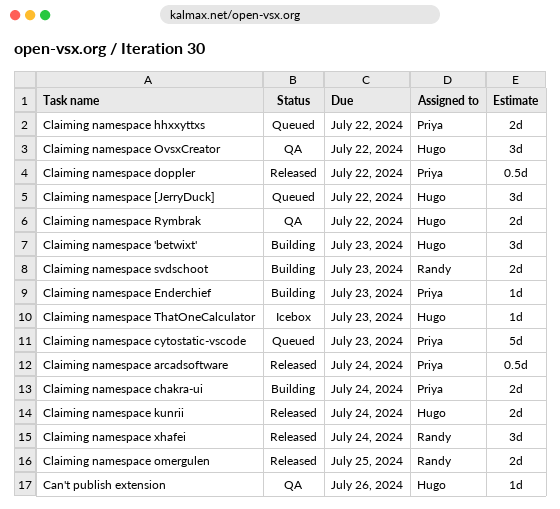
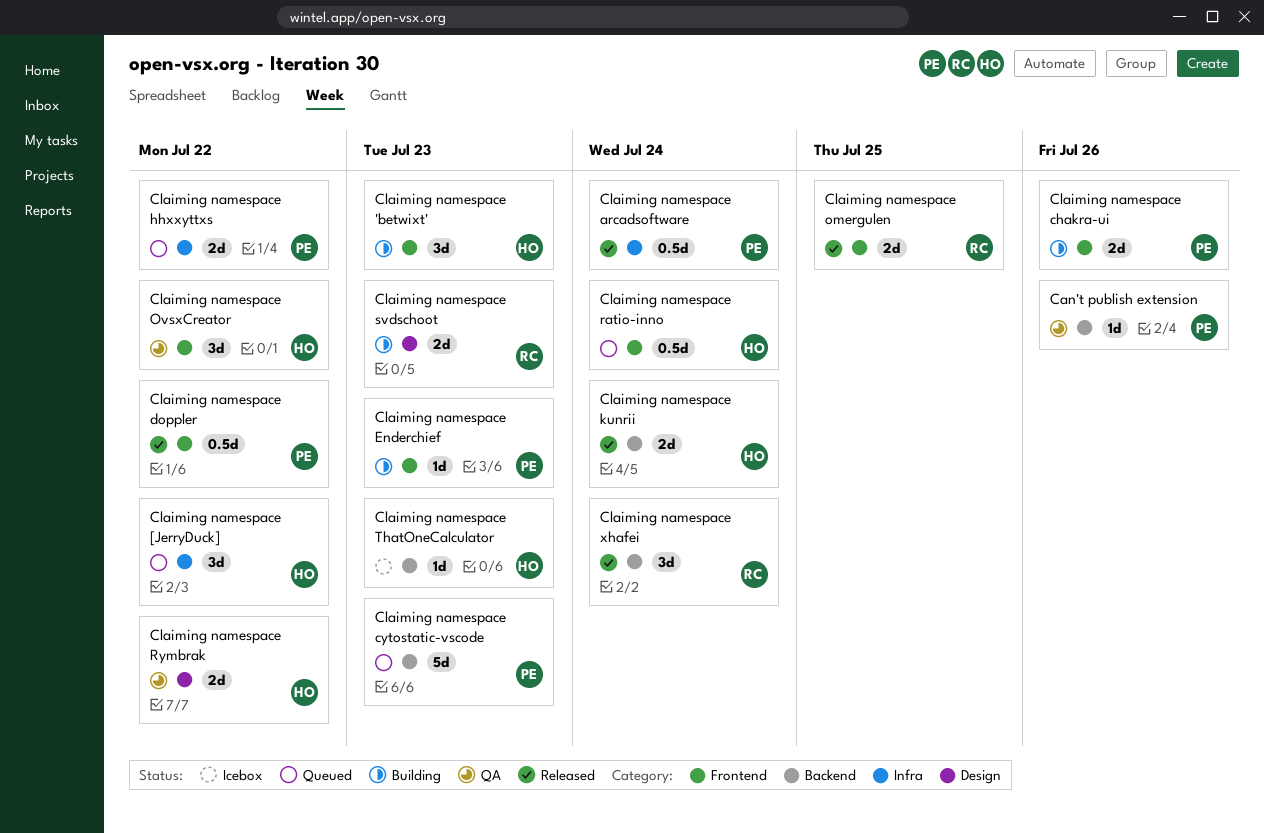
Can't publish extension, owner: Hugo -> Priya
Claiming namespace chakra-ui, due: Jul 24 -> Jul 26
Claiming namespace ratio-inno: none -> present

